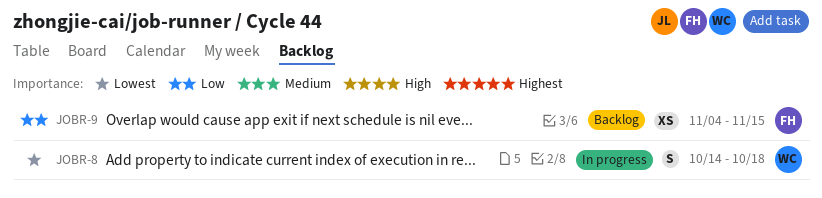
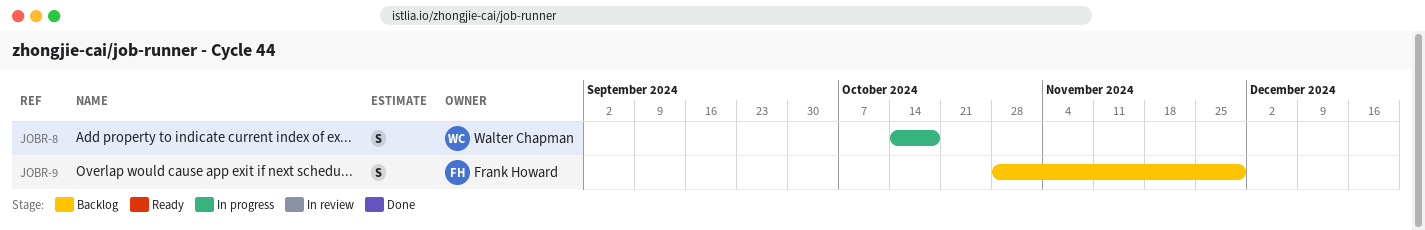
JOBR-9, estimate: XS -> S
JOBR-9, start: Nov 4 -> Oct 28
JOBR-9, due: Nov 15 -> Nov 29

